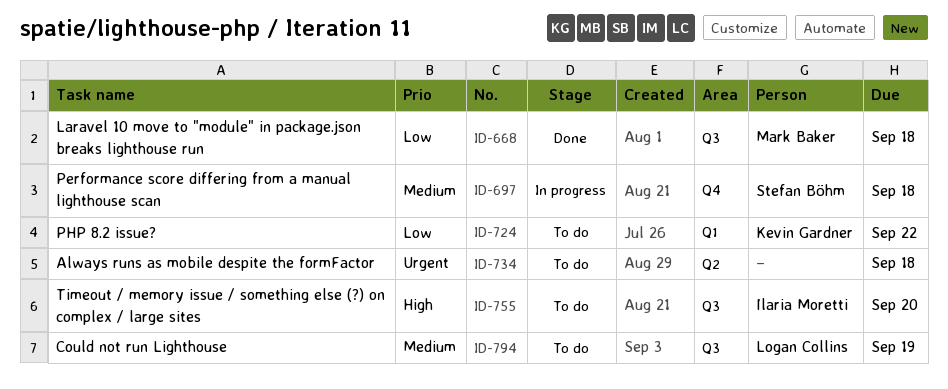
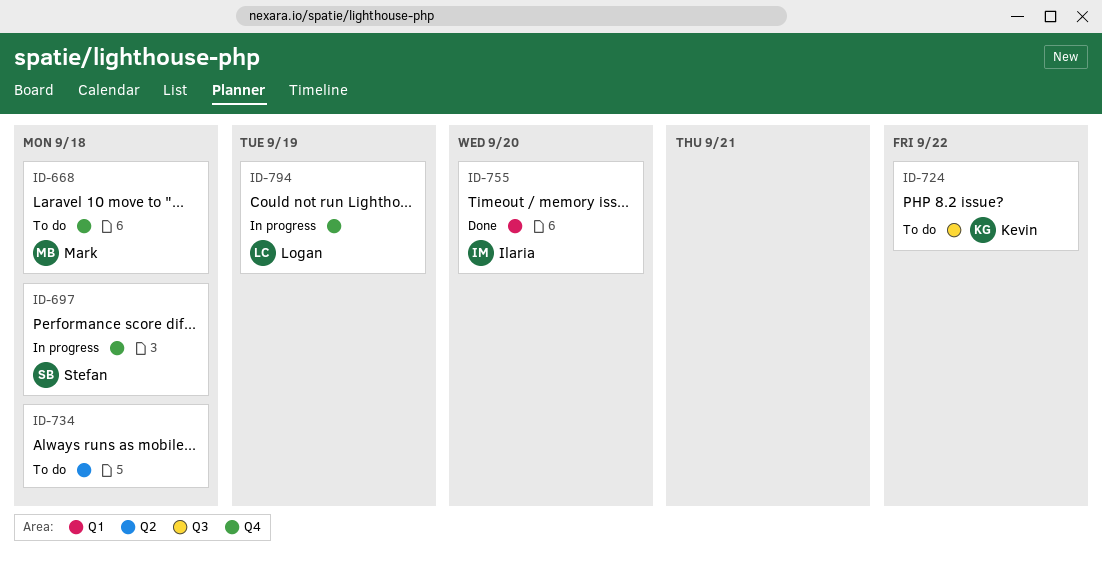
ID-668, status: Done -> To do
ID-668, label: Q3 -> Q4
ID-724, label: Q1 -> Q3
ID-755, status: To do -> Done
ID-755, label: Q3 -> Q1
ID-794, status: To do -> In progress
ID-794, label: Q3 -> Q4

